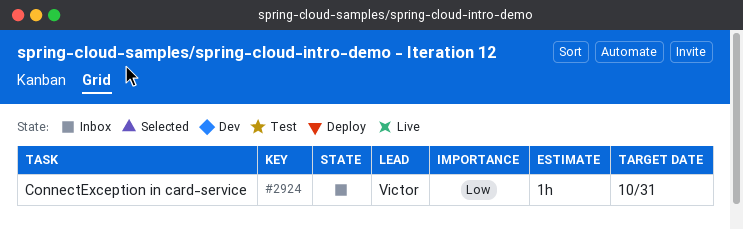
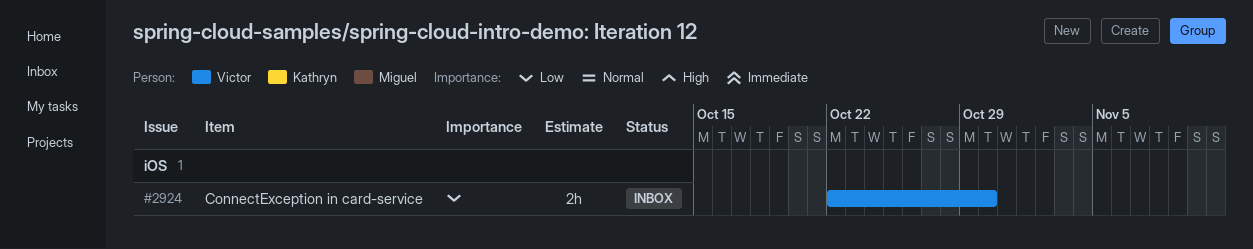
#2924, estimate: 1h -> 2h
#2924, due: Oct 31 -> Oct 30

